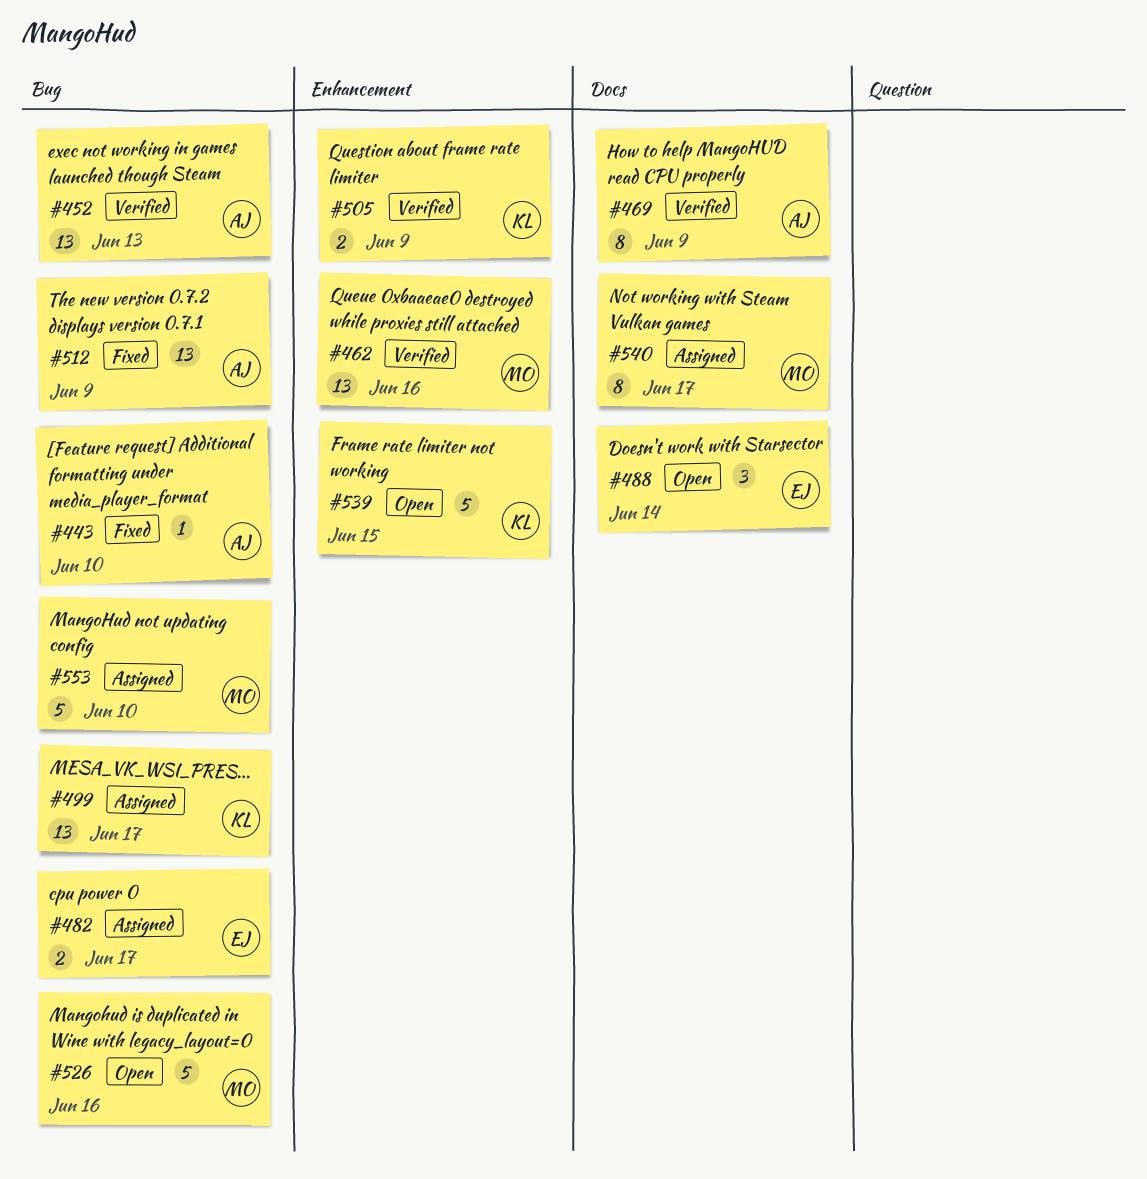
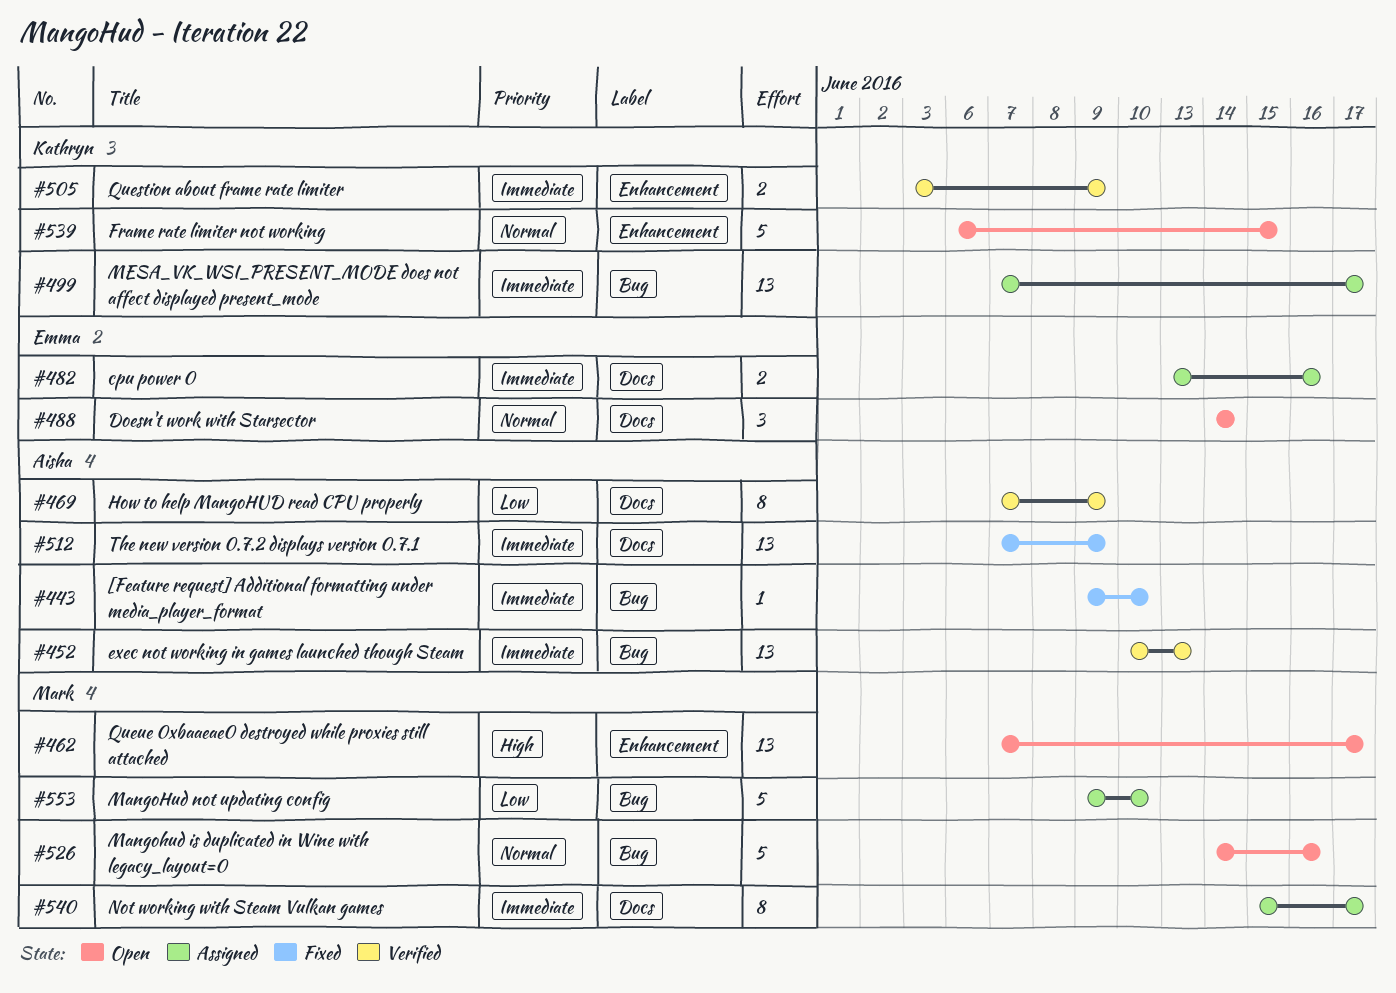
#462, status: Verified -> Open
#462, due: Jun 16 -> Jun 17
#482, label: Bug -> Docs
#482, due: Jun 17 -> Jun 16
#512, label: Bug -> Docs

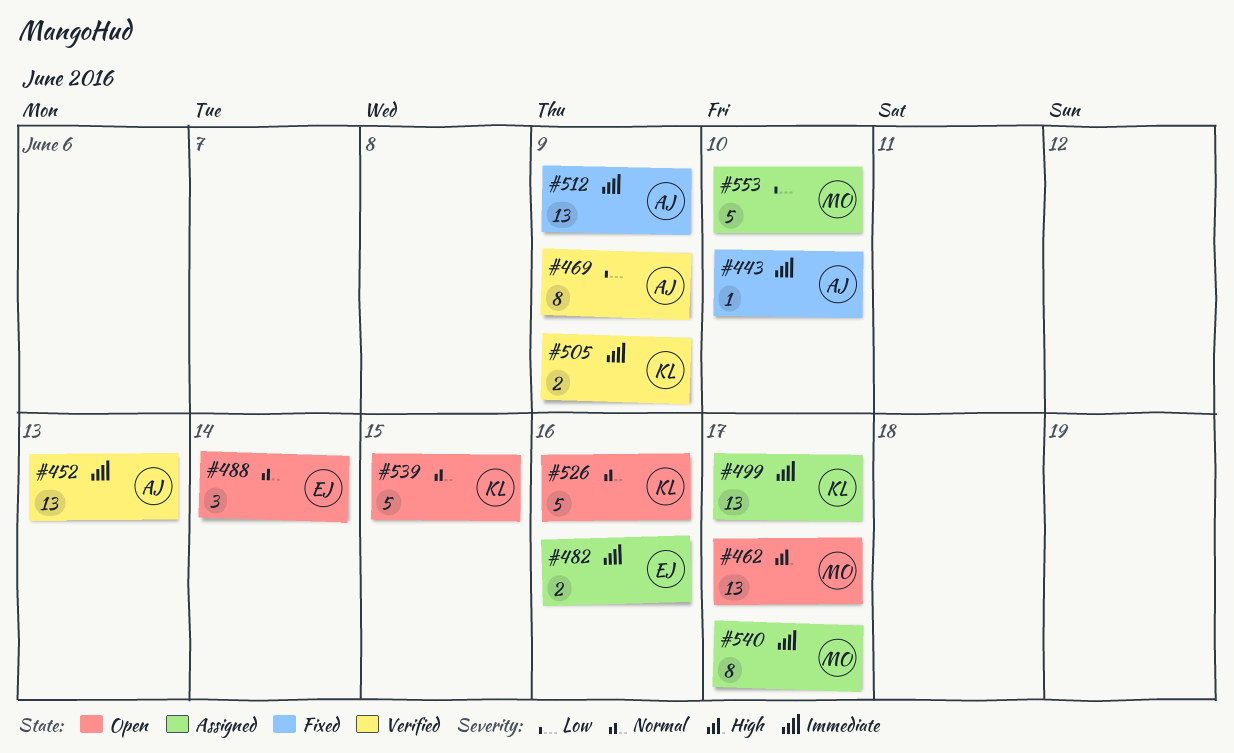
#526, owner: Mark -> Kathryn

